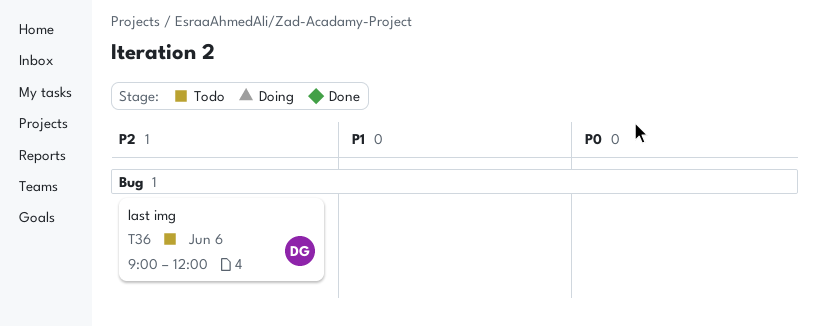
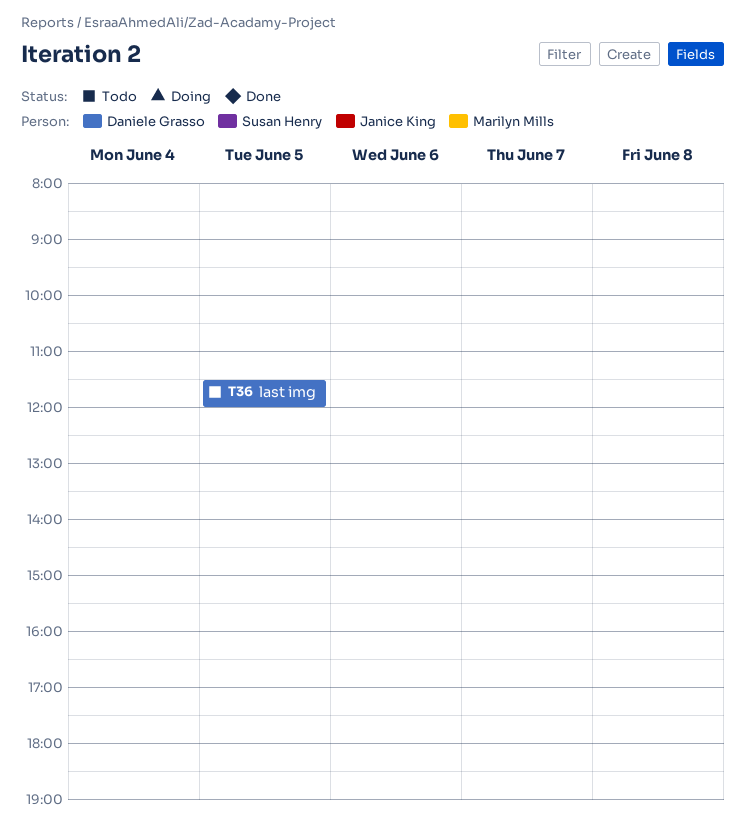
T36, day: Jun 6 -> Jun 5
T36, begins: 09:00 -> 11:30

